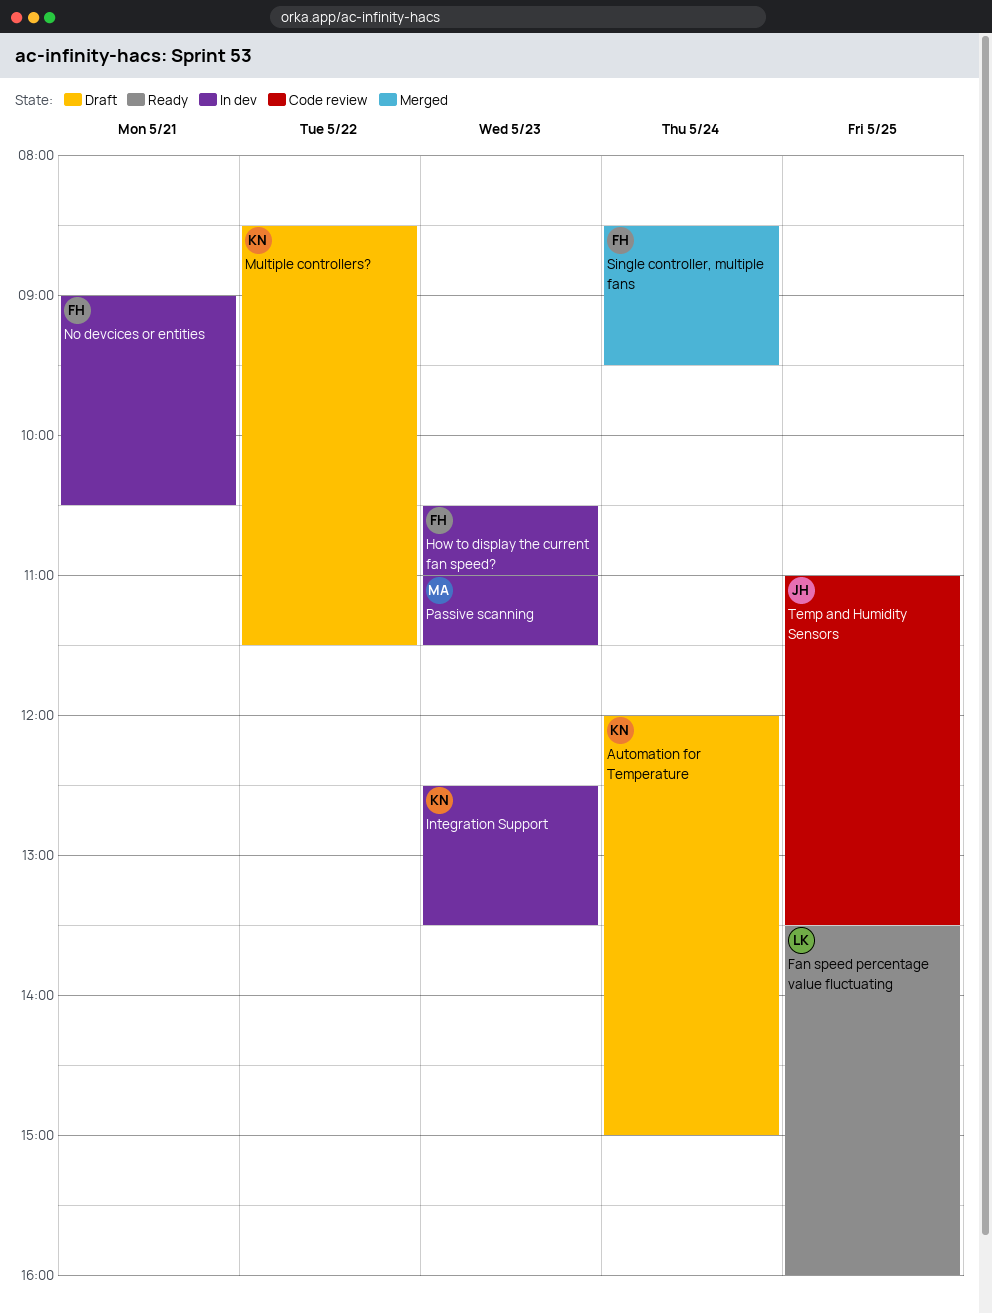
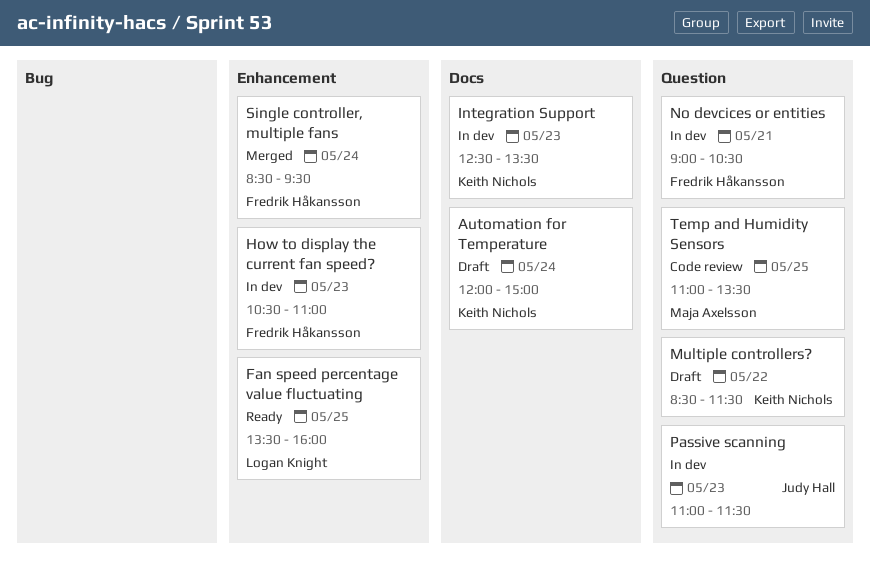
Passive scanning, owner: Maja Axelsson -> Judy Hall
Temp and Humidity Sensors, owner: Judy Hall -> Maja Axelsson

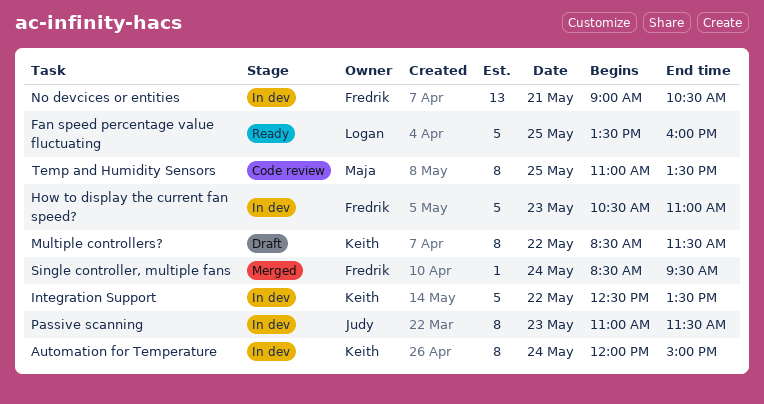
Automation for Temperature, status: Draft -> In dev
Integration Support, day: May 23 -> May 22

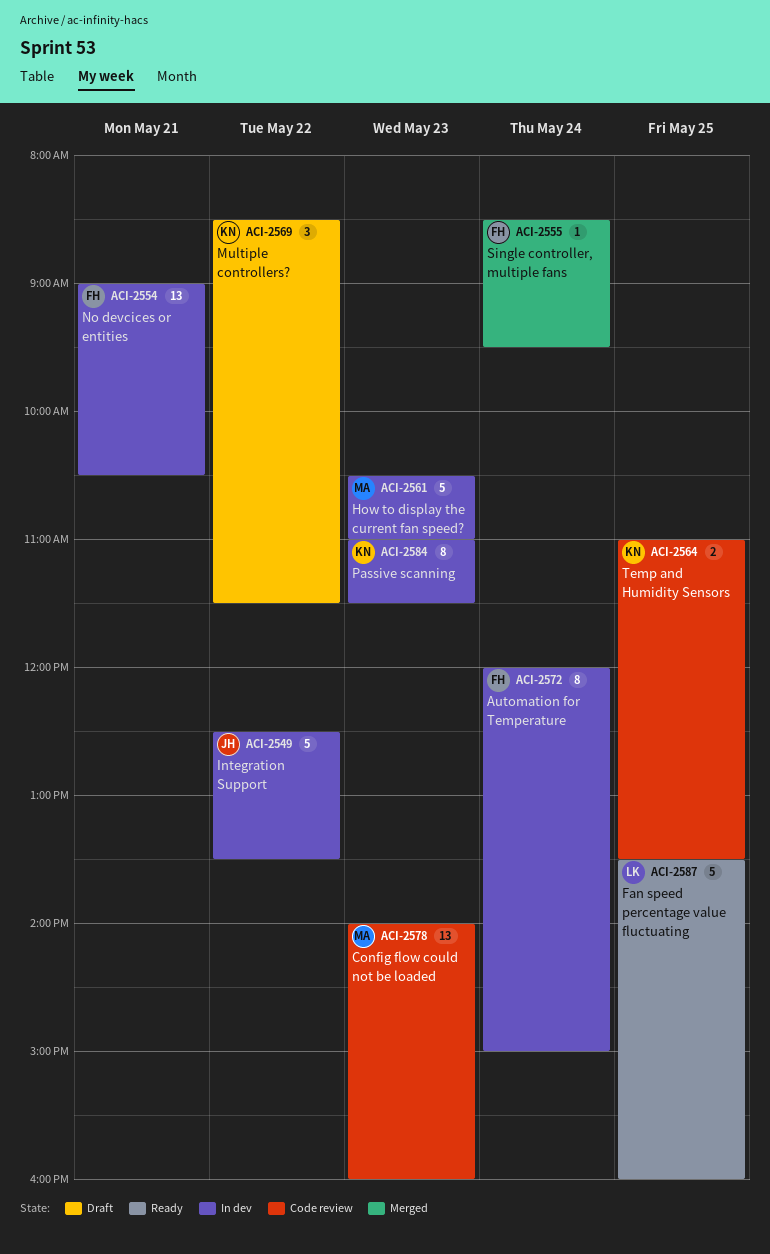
Automation for Temperature, owner: Keith -> Fredrik
Config flow could not be loaded: none -> present
How to display the current fan speed?, owner: Fredrik -> Maja
Integration Support, owner: Keith -> Judy
Multiple controllers?, estimate: 8 -> 3
Passive scanning, owner: Judy -> Keith
Temp and Humidity Sensors, owner: Maja -> Keith
Temp and Humidity Sensors, estimate: 8 -> 2

